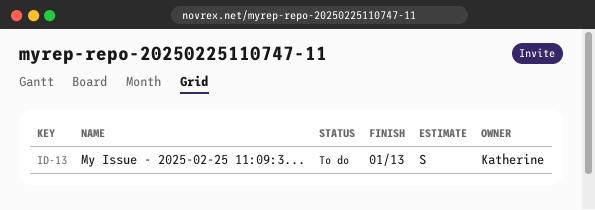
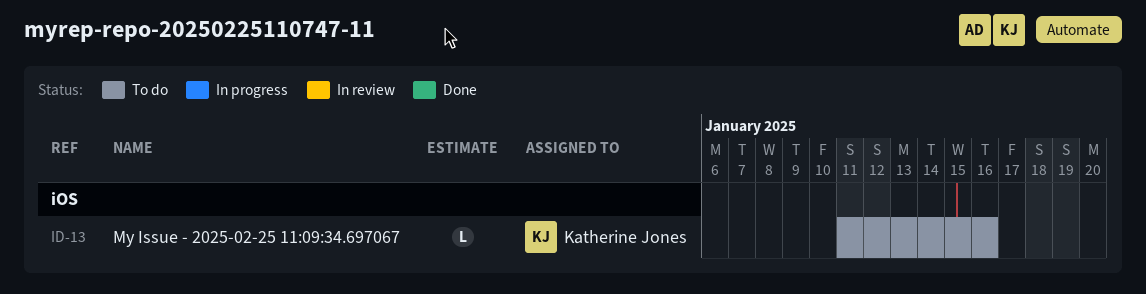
ID-13, estimate: S -> L
ID-13, due: Jan 13 -> Jan 16

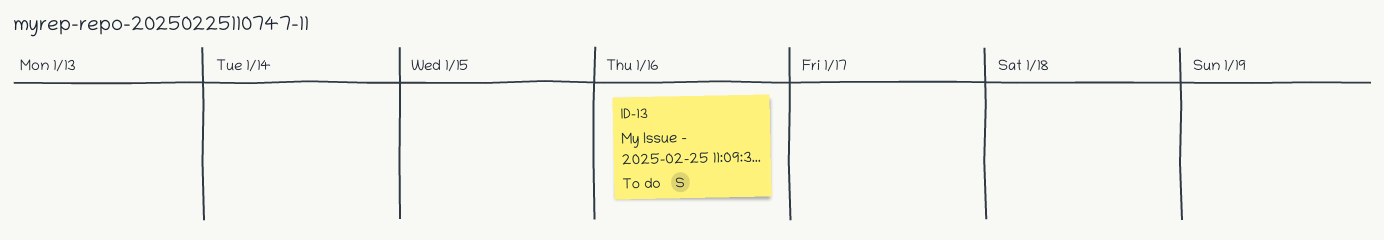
ID-13, estimate: L -> S

